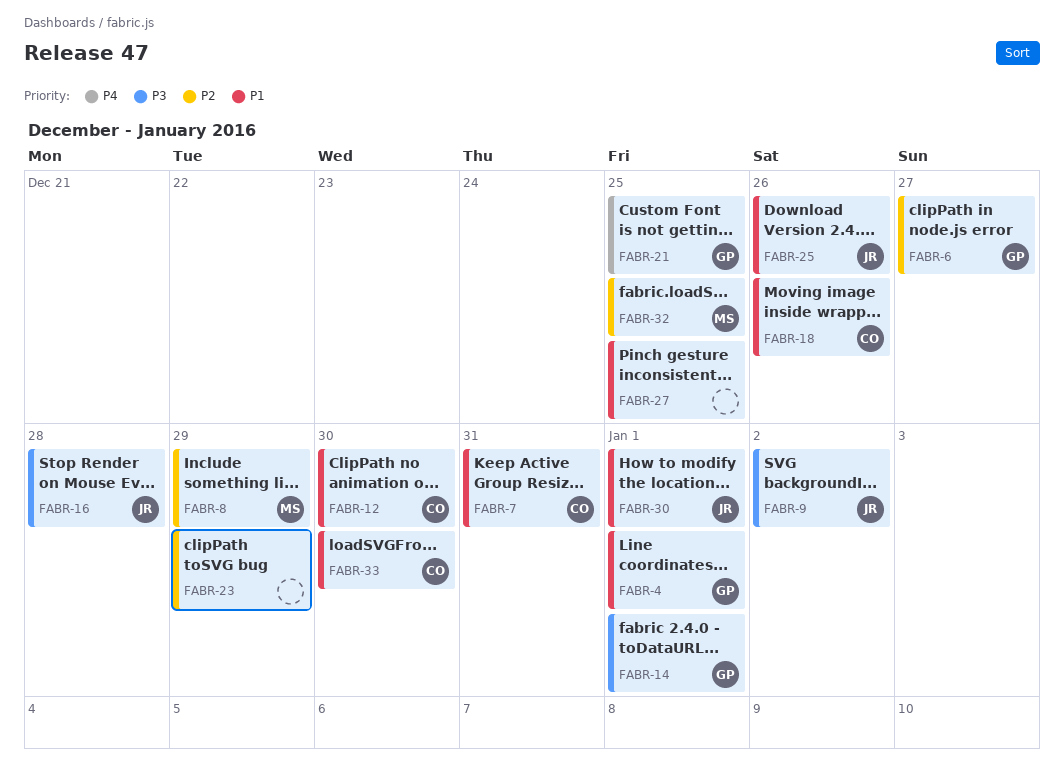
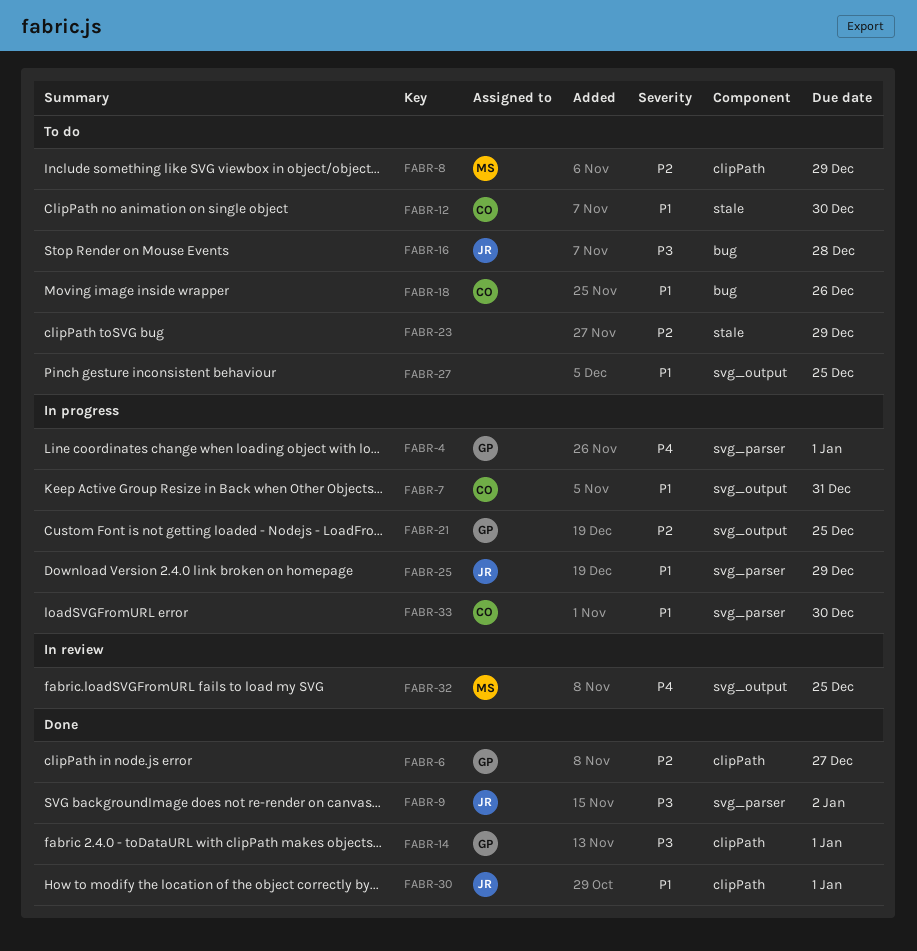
FABR-4, priority: P1 -> P4
FABR-21, priority: P4 -> P2
FABR-25, due: Dec 26 -> Dec 29
FABR-32, priority: P2 -> P4

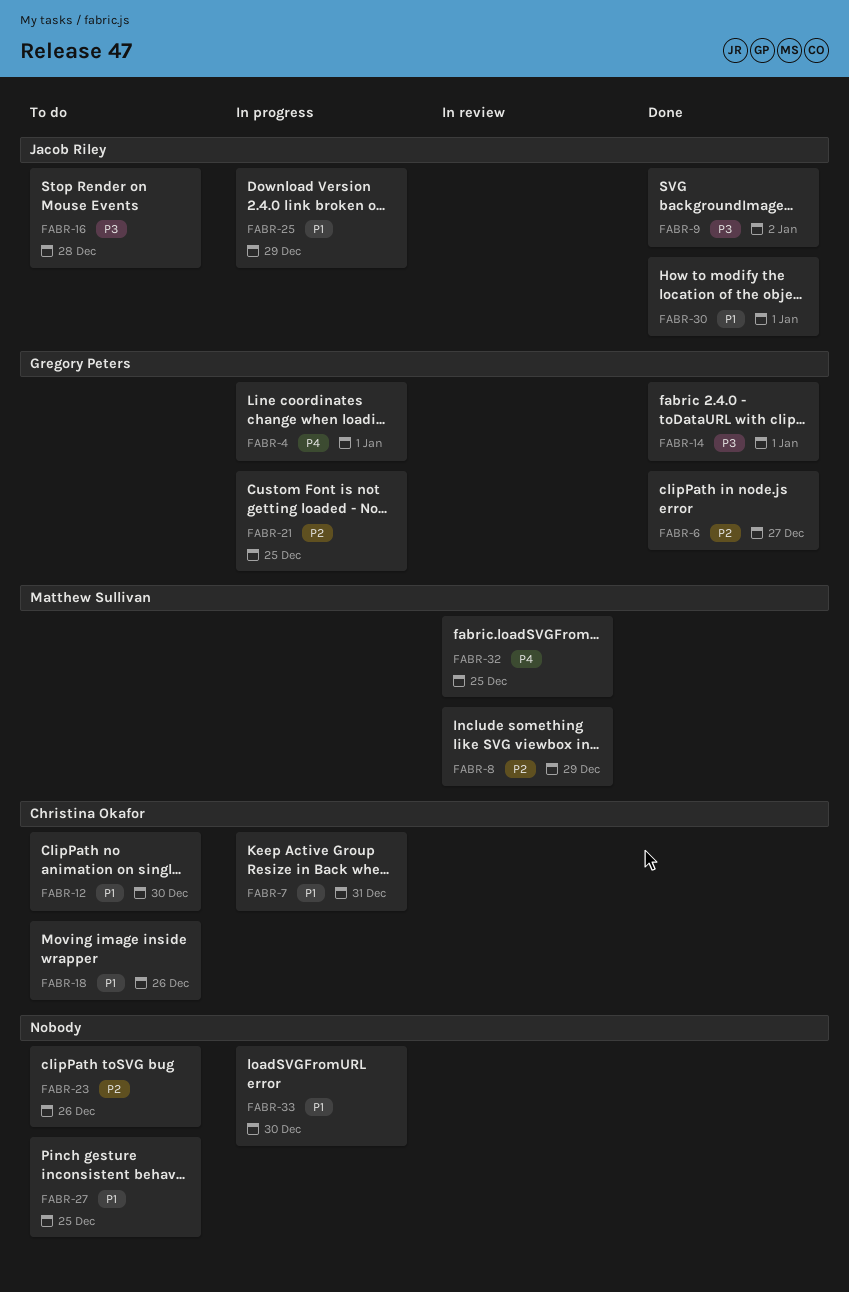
FABR-8, status: To do -> In review
FABR-23, due: Dec 29 -> Dec 26
FABR-33, owner: Christina Okafor -> none

